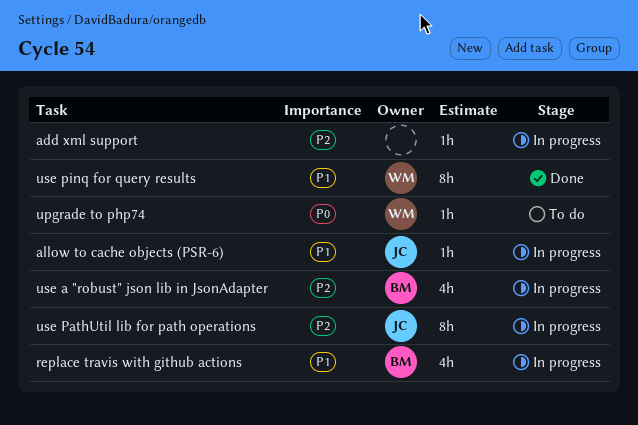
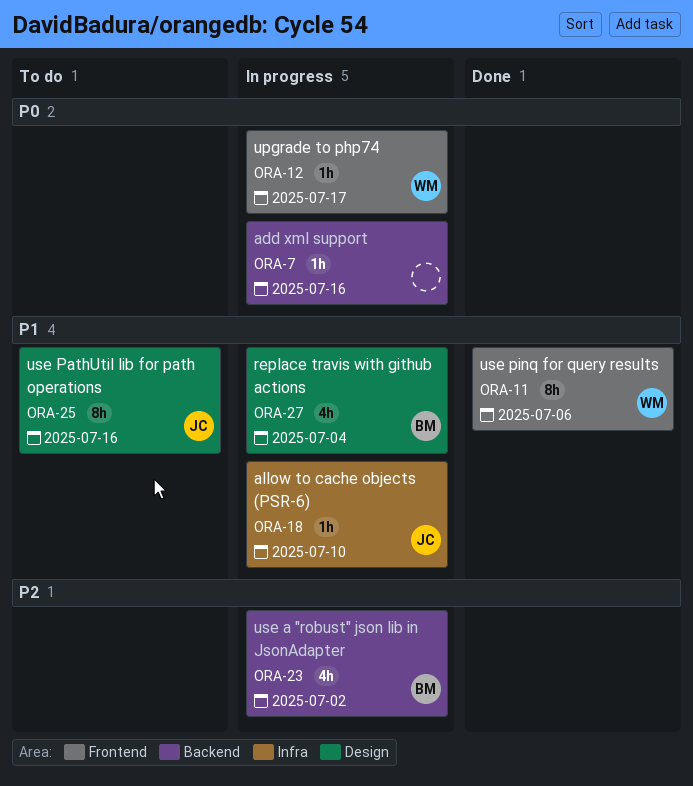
add xml support, priority: P2 -> P0
upgrade to php74, status: To do -> In progress
use PathUtil lib for path operations, status: In progress -> To do
use PathUtil lib for path operations, priority: P2 -> P1

